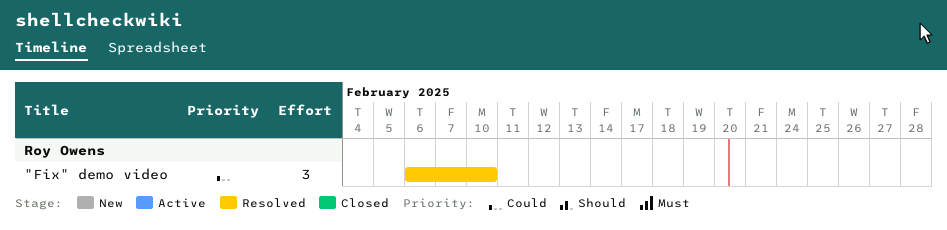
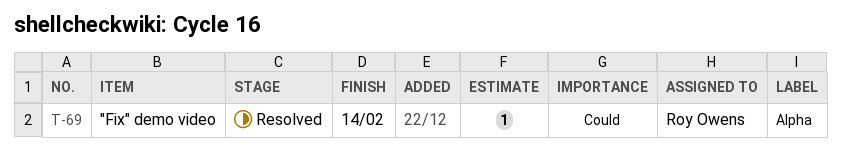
"Fix" demo video, estimate: 3 -> 1
"Fix" demo video, due: Feb 10 -> Feb 14

